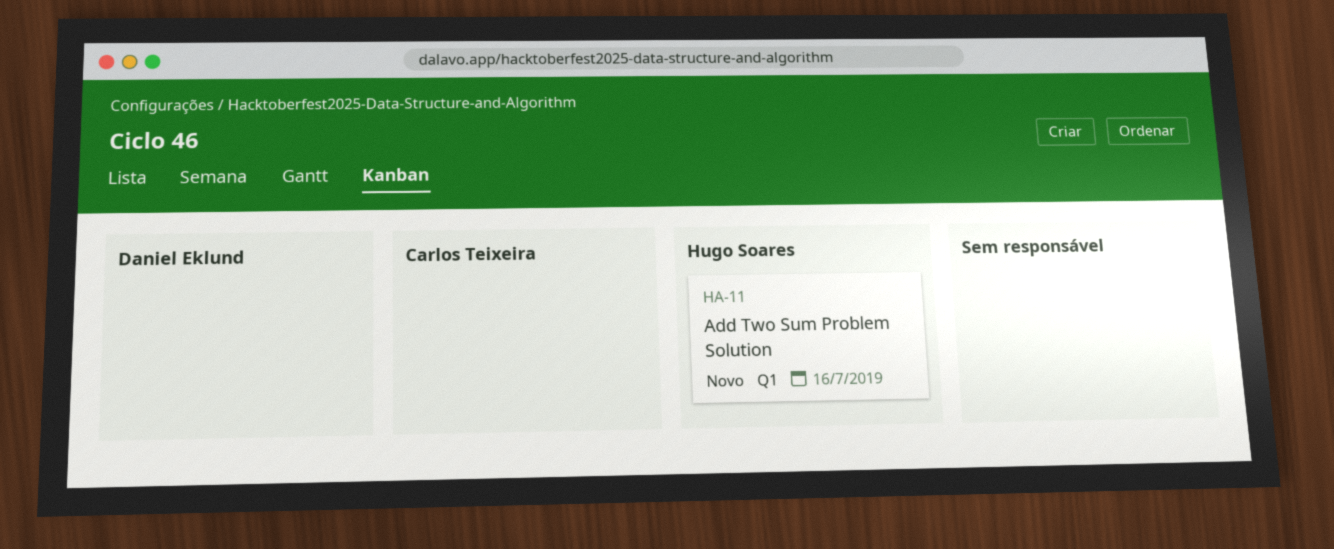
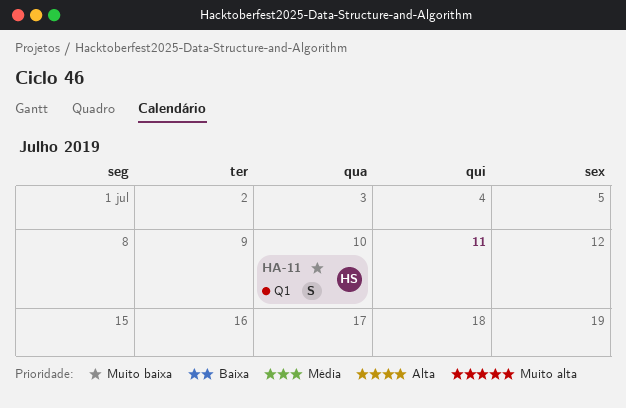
HA-11, due: Jul 16 -> Jul 10

